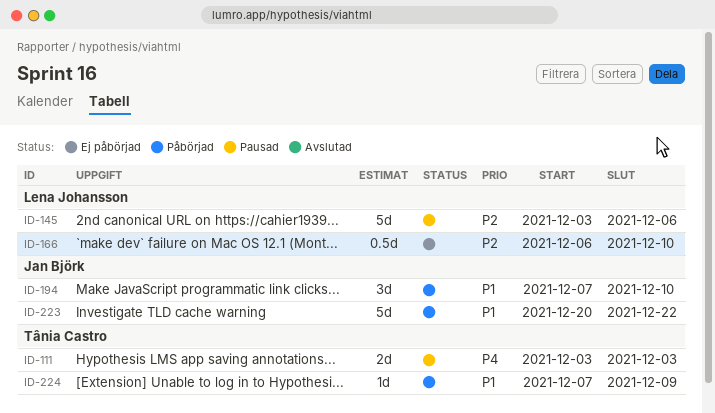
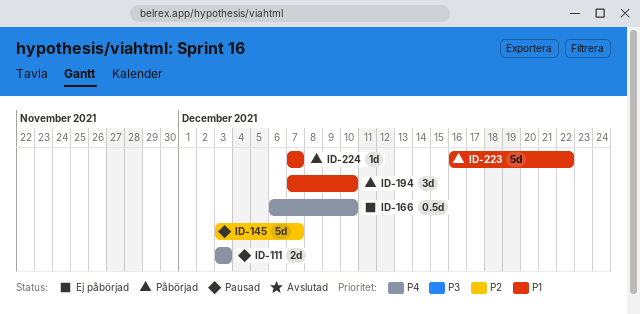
ID-145, due: Dec 6 -> Dec 7
ID-166, priority: P2 -> P4
ID-223, start: Dec 20 -> Dec 16
ID-224, due: Dec 9 -> Dec 7

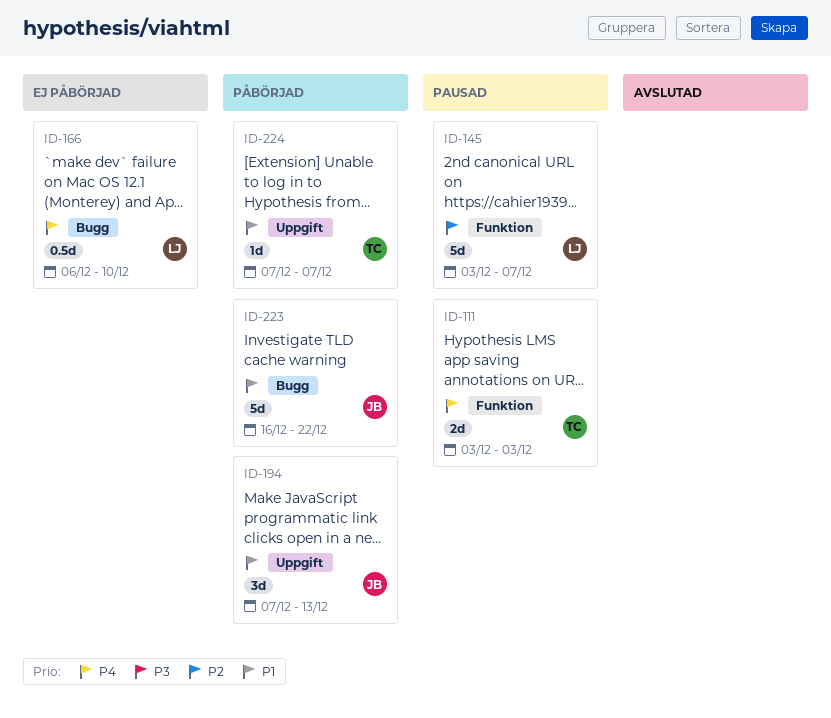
ID-194, due: Dec 10 -> Dec 13

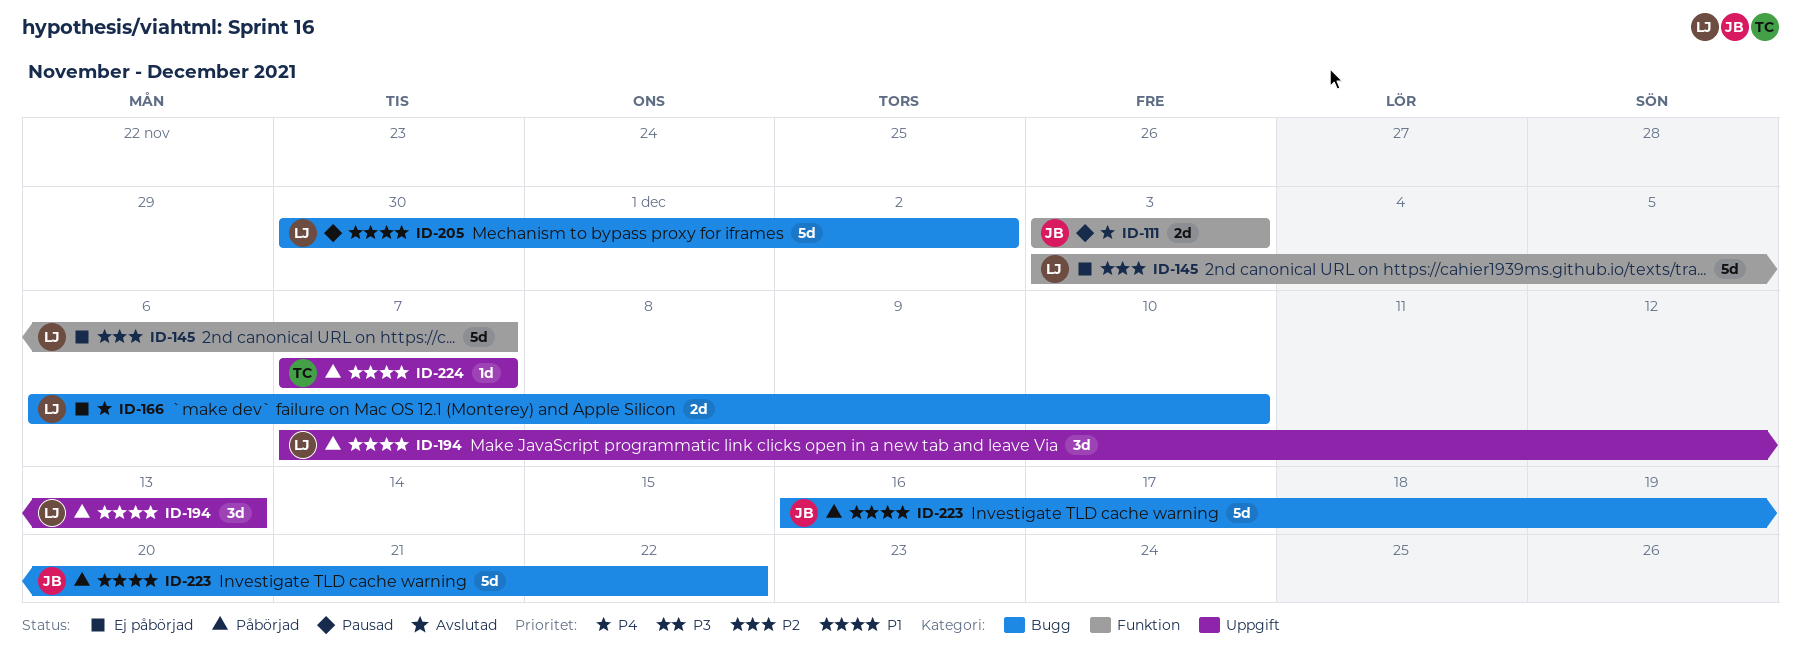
ID-111, owner: TC -> JB
ID-145, status: Pausad -> Ej påbörjad
ID-166, estimate: 0.5d -> 2d
ID-194, owner: JB -> LJ
ID-205: none -> present

